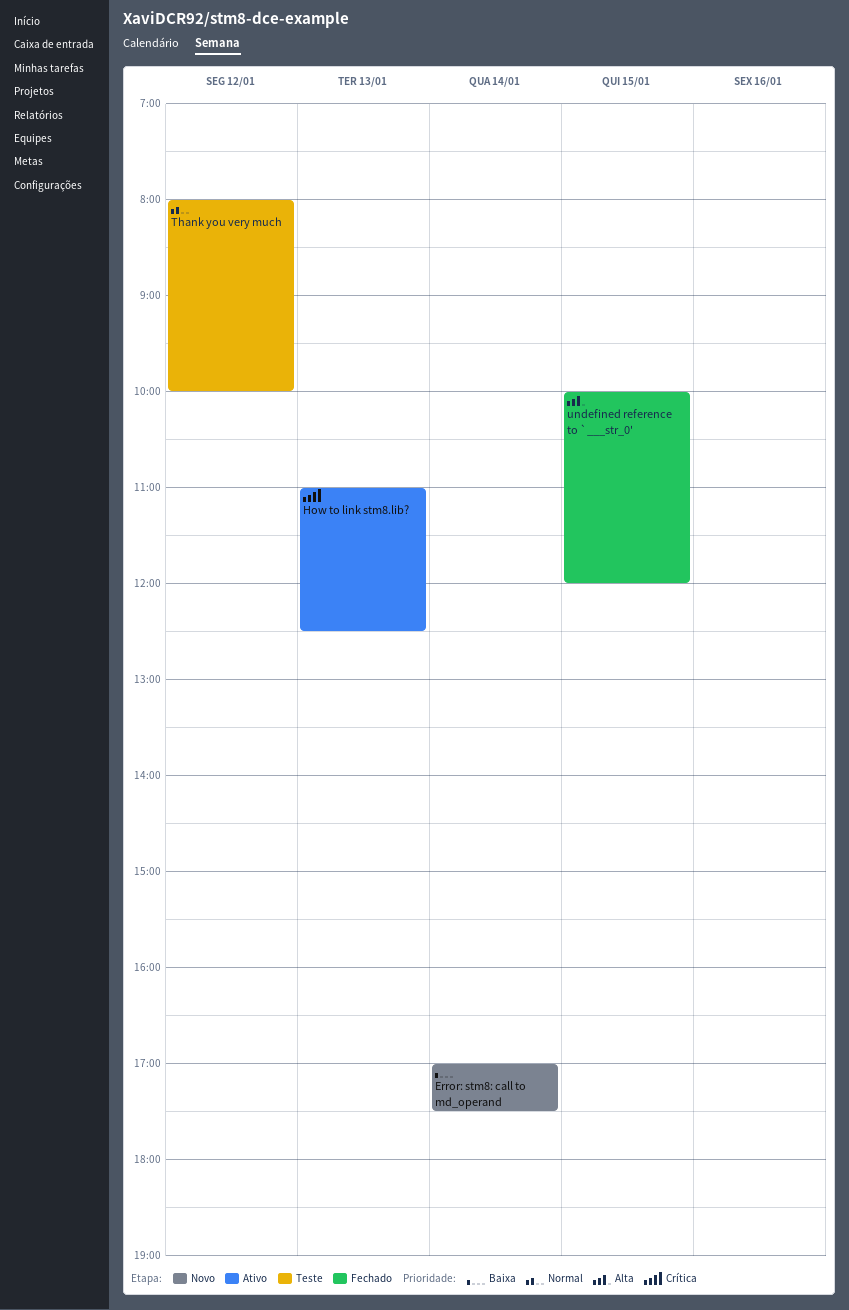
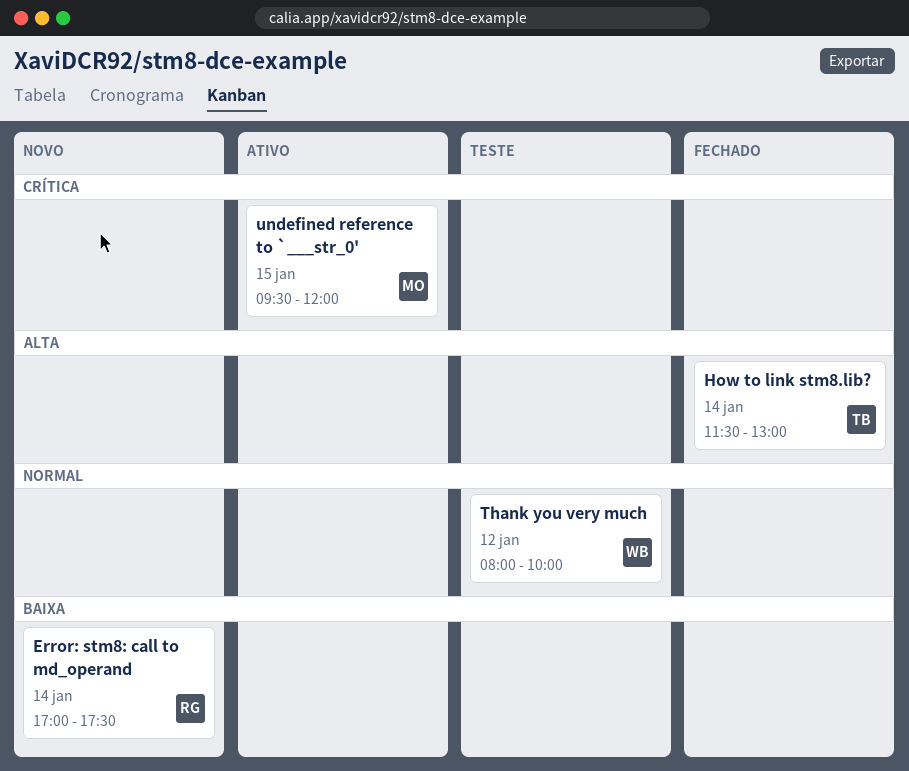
How to link stm8.lib?, status: Ativo -> Fechado
How to link stm8.lib?, priority: Crítica -> Alta
How to link stm8.lib?, day: Jan 13 -> Jan 14
How to link stm8.lib?, begins: 11:00 -> 11:30
How to link stm8.lib?, ends: 12:30 -> 13:00
undefined reference to `___str_0', status: Fechado -> Ativo
undefined reference to `___str_0', priority: Alta -> Crítica
undefined reference to `___str_0', begins: 10:00 -> 09:30

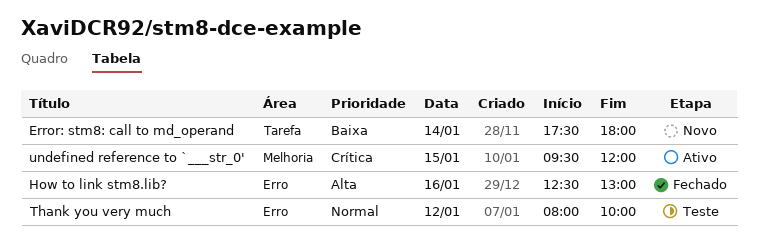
Error: stm8: call to md_operand, begins: 17:00 -> 17:30
Error: stm8: call to md_operand, ends: 17:30 -> 18:00
How to link stm8.lib?, day: Jan 14 -> Jan 16
How to link stm8.lib?, begins: 11:30 -> 12:30

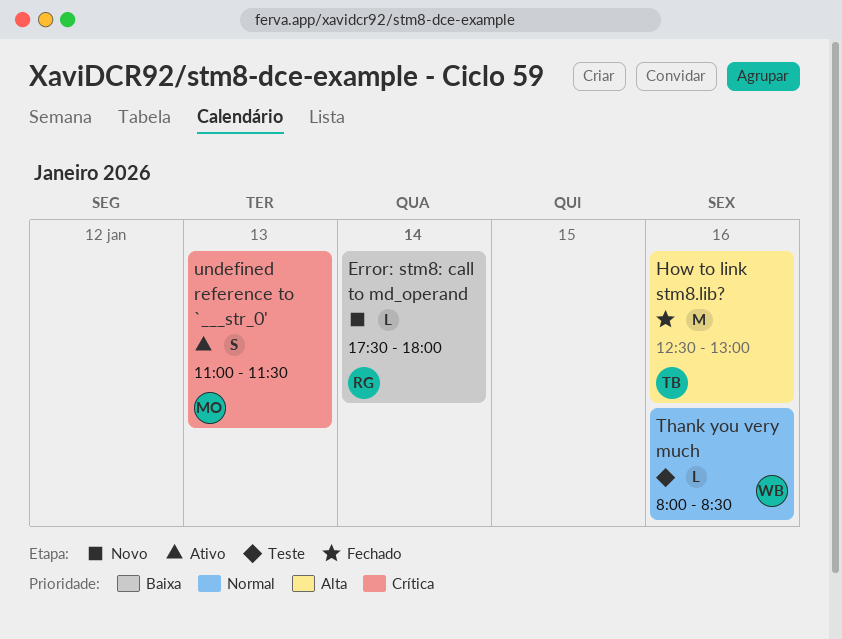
Thank you very much, day: Jan 12 -> Jan 16
Thank you very much, ends: 10:00 -> 08:30
undefined reference to `___str_0', day: Jan 15 -> Jan 13
undefined reference to `___str_0', begins: 09:30 -> 11:00
undefined reference to `___str_0', ends: 12:00 -> 11:30

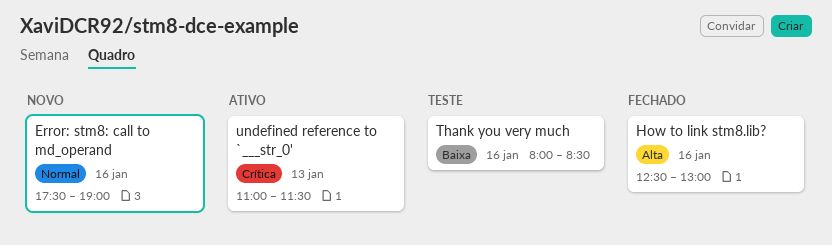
Error: stm8: call to md_operand, priority: Baixa -> Normal
Error: stm8: call to md_operand, day: Jan 14 -> Jan 16
Error: stm8: call to md_operand, ends: 18:00 -> 19:00
Thank you very much, priority: Normal -> Baixa

